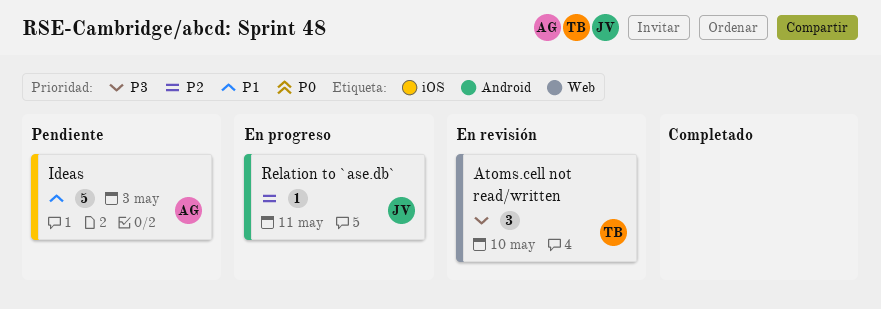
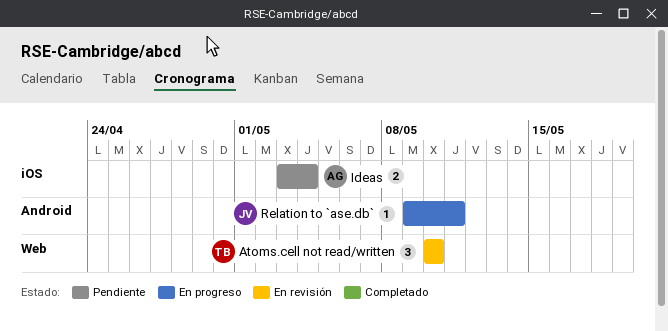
Ideas, estimate: 5 -> 2
Ideas, due: May 3 -> May 4

